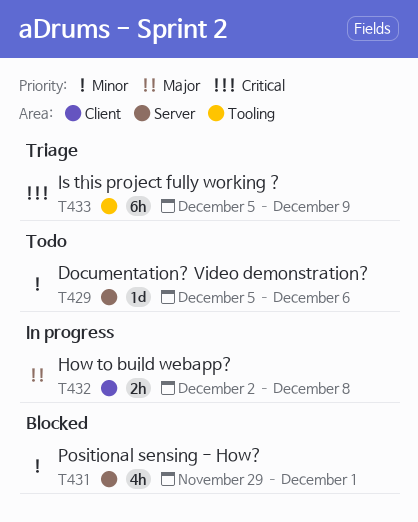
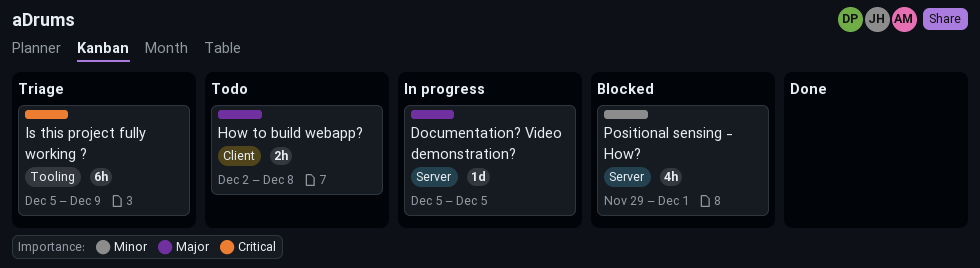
Documentation? Video demonstration?, status: Todo -> In progress
Documentation? Video demonstration?, priority: Minor -> Major
Documentation? Video demonstration?, due: Dec 6 -> Dec 5
How to build webapp?, status: In progress -> Todo

